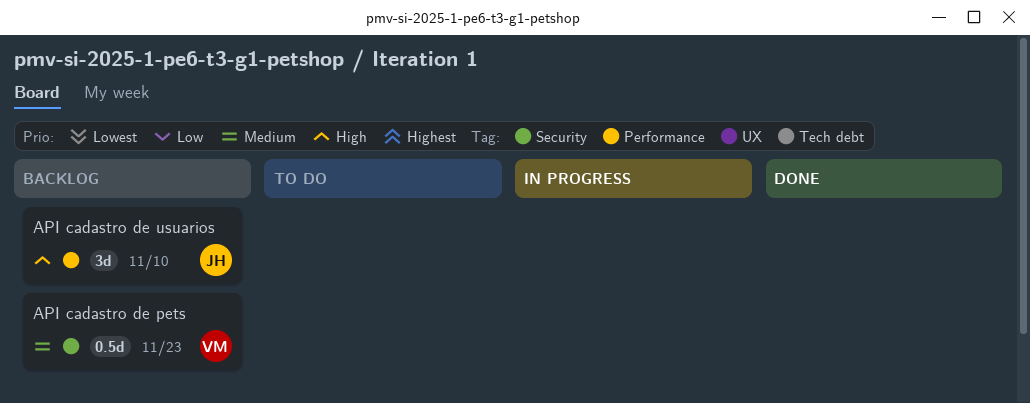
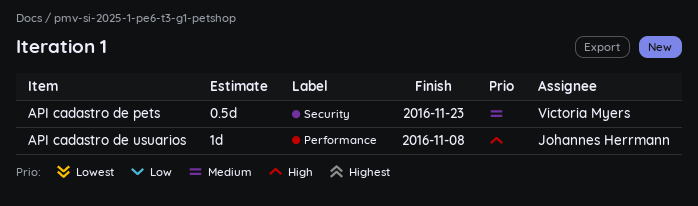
API cadastro de usuarios, estimate: 3d -> 1d
API cadastro de usuarios, due: Nov 10 -> Nov 8

